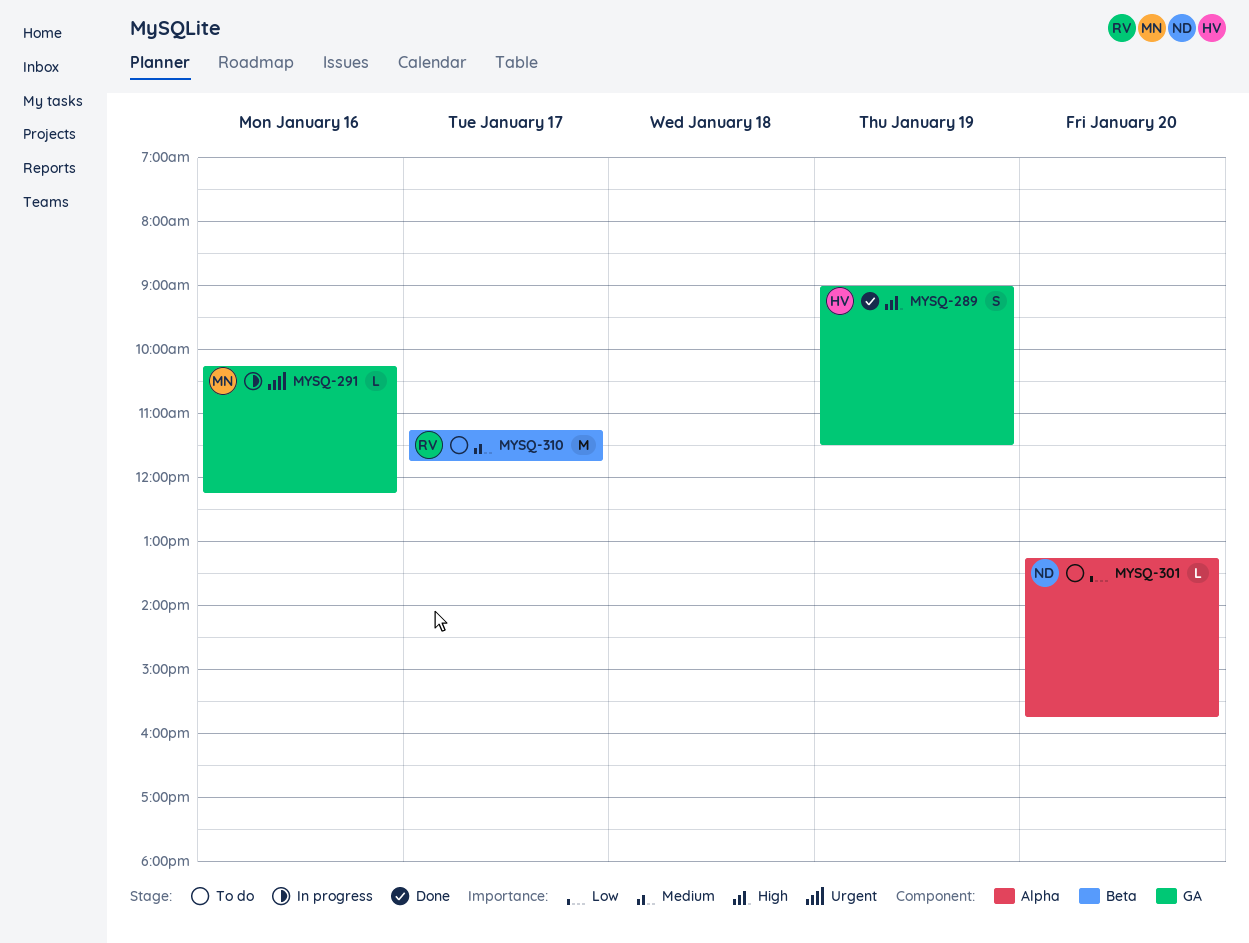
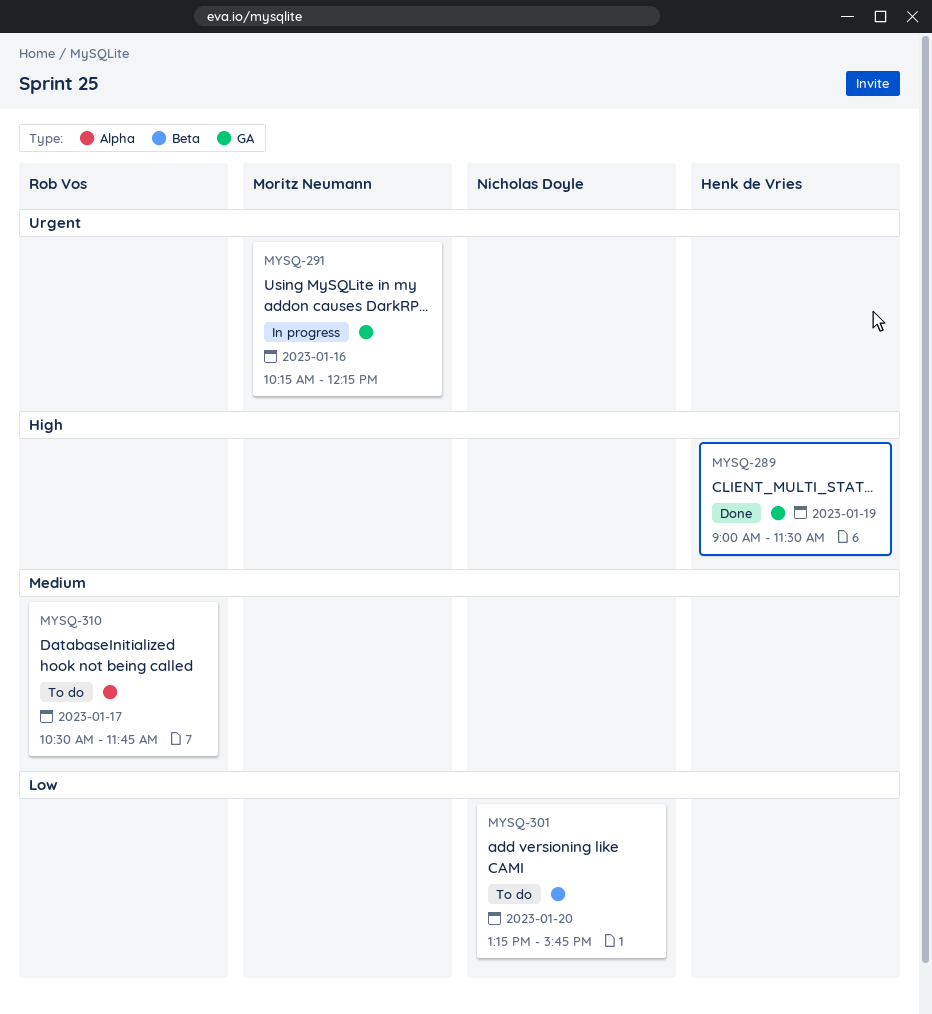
MYSQ-301, label: Alpha -> Beta
MYSQ-310, label: Beta -> Alpha
MYSQ-310, begins: 11:15 -> 10:30

